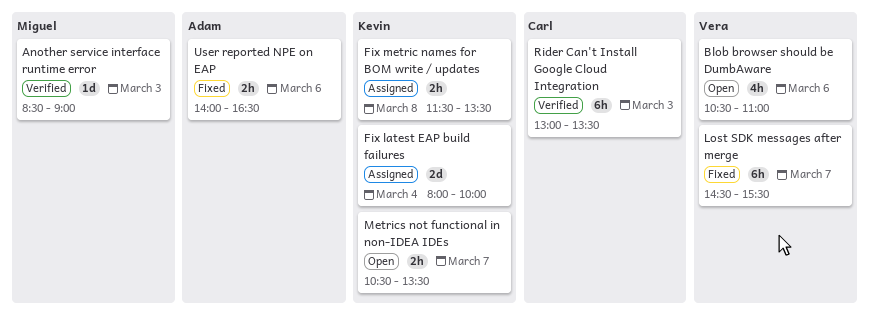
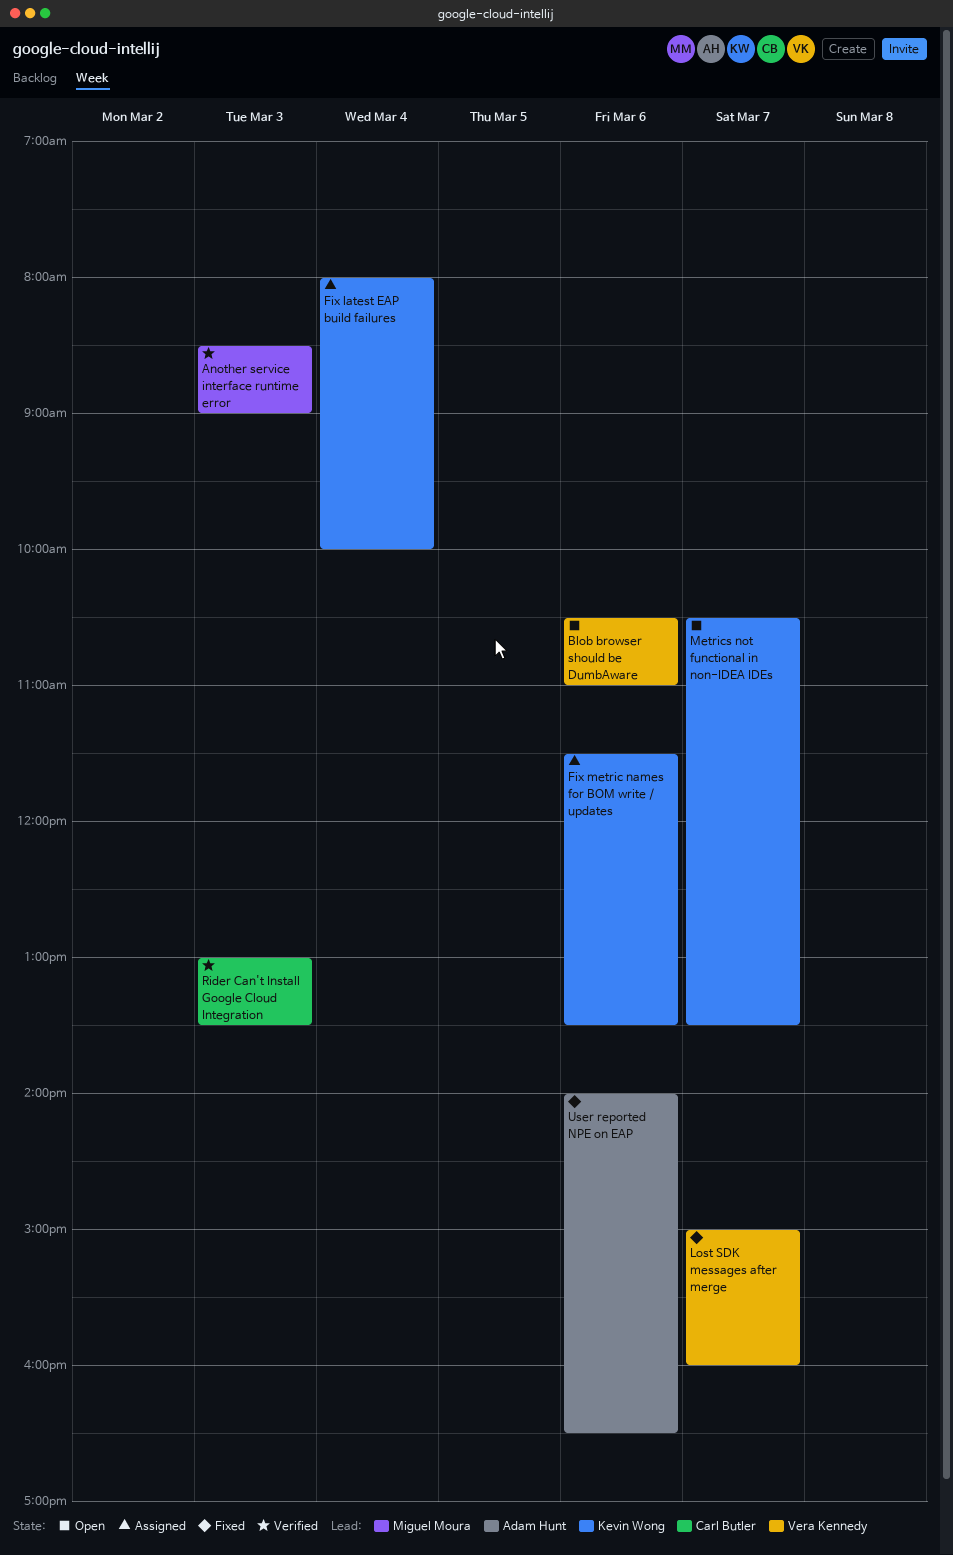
Fix metric names for BOM write / updates, day: Mar 8 -> Mar 6
Lost SDK messages after merge, begins: 14:30 -> 15:00
Lost SDK messages after merge, ends: 15:30 -> 16:00

